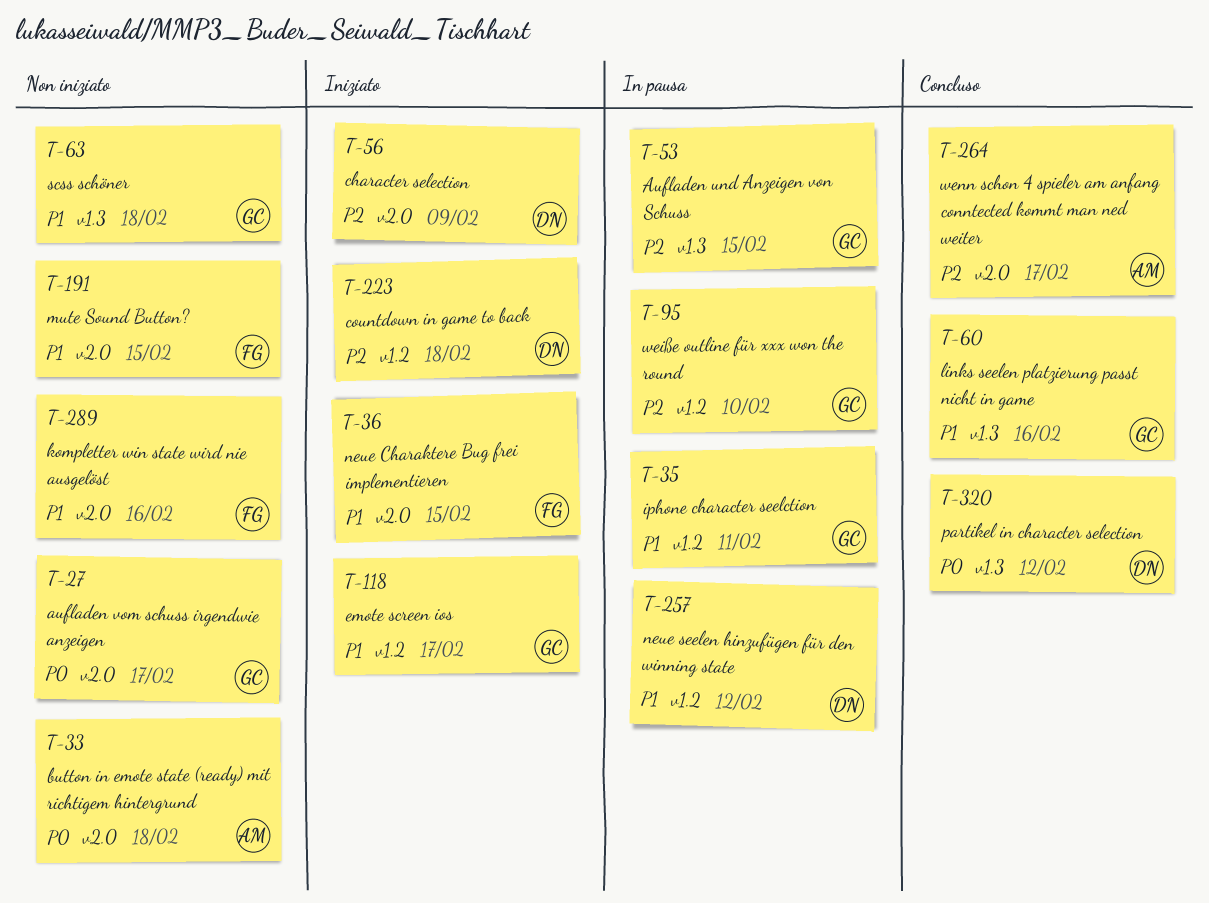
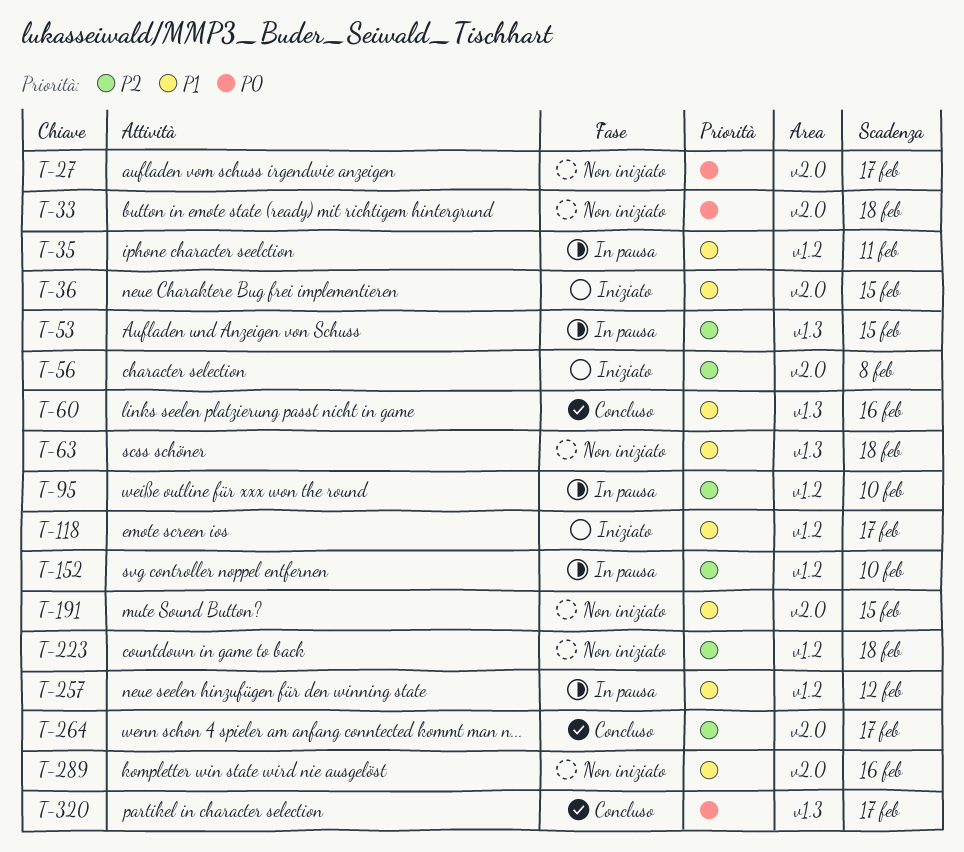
T-56, due: Feb 9 -> Feb 8
T-152: none -> present
T-223, status: Iniziato -> Non iniziato
T-320, due: Feb 12 -> Feb 17

